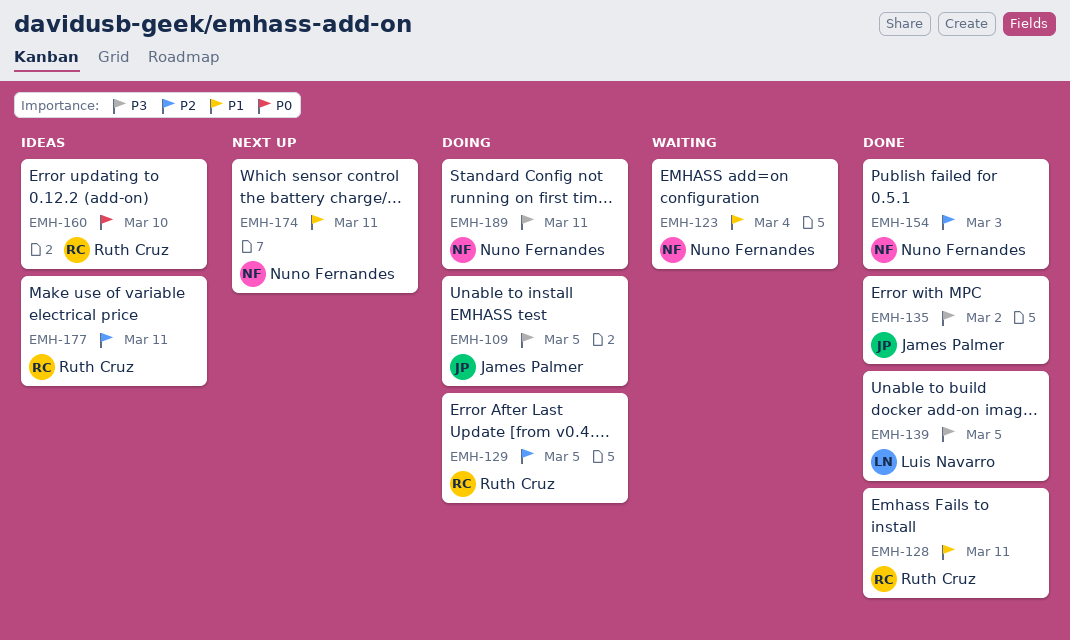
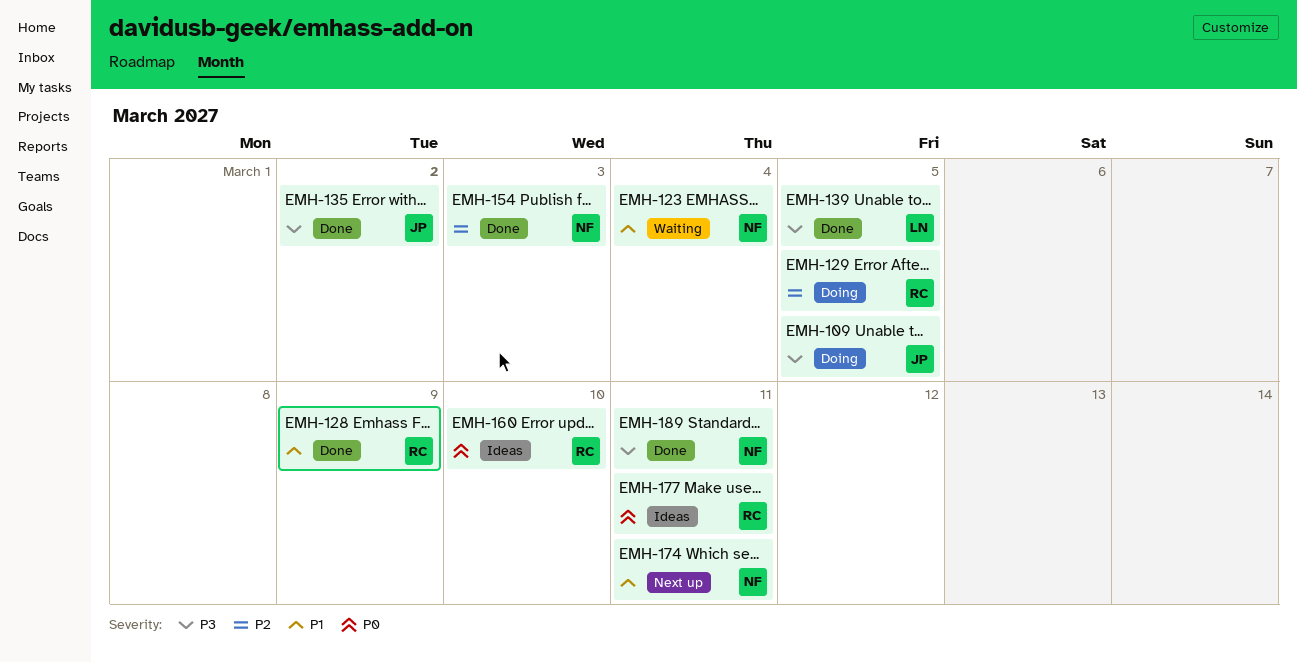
EMH-128, due: Mar 11 -> Mar 9
EMH-177, priority: P2 -> P0
EMH-189, status: Doing -> Done

